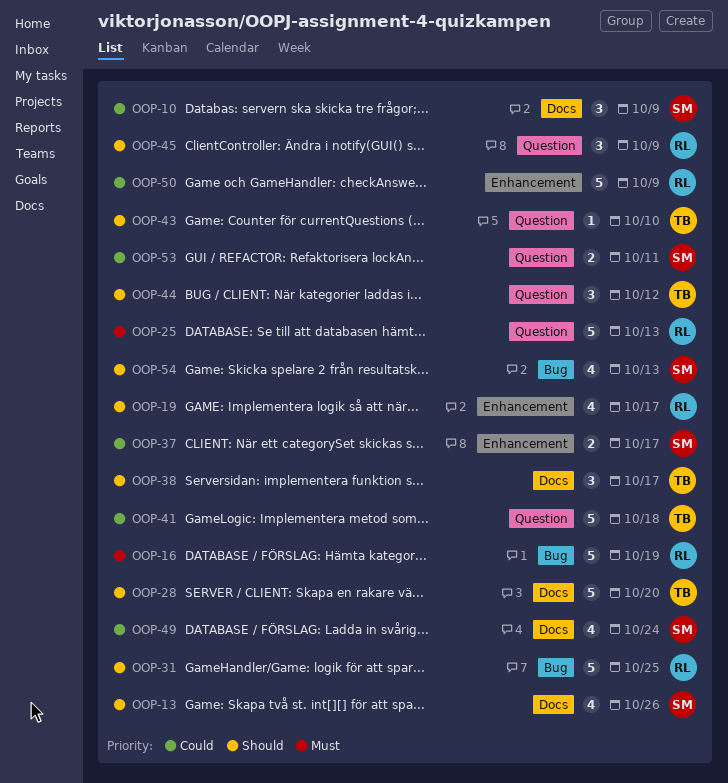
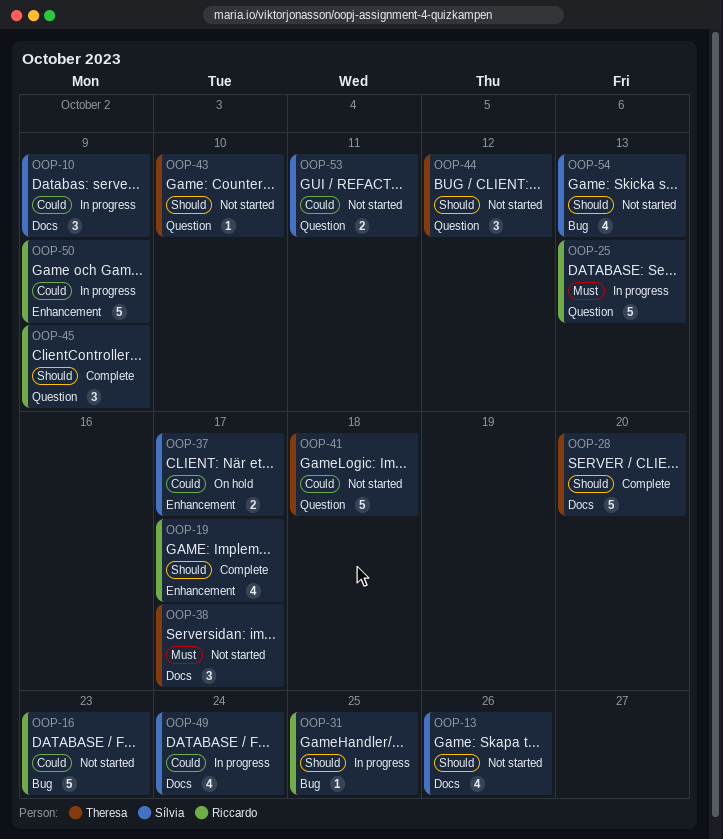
OOP-16, priority: Must -> Could
OOP-16, due: Oct 19 -> Oct 23
OOP-31, estimate: 5 -> 1
OOP-38, priority: Should -> Must

